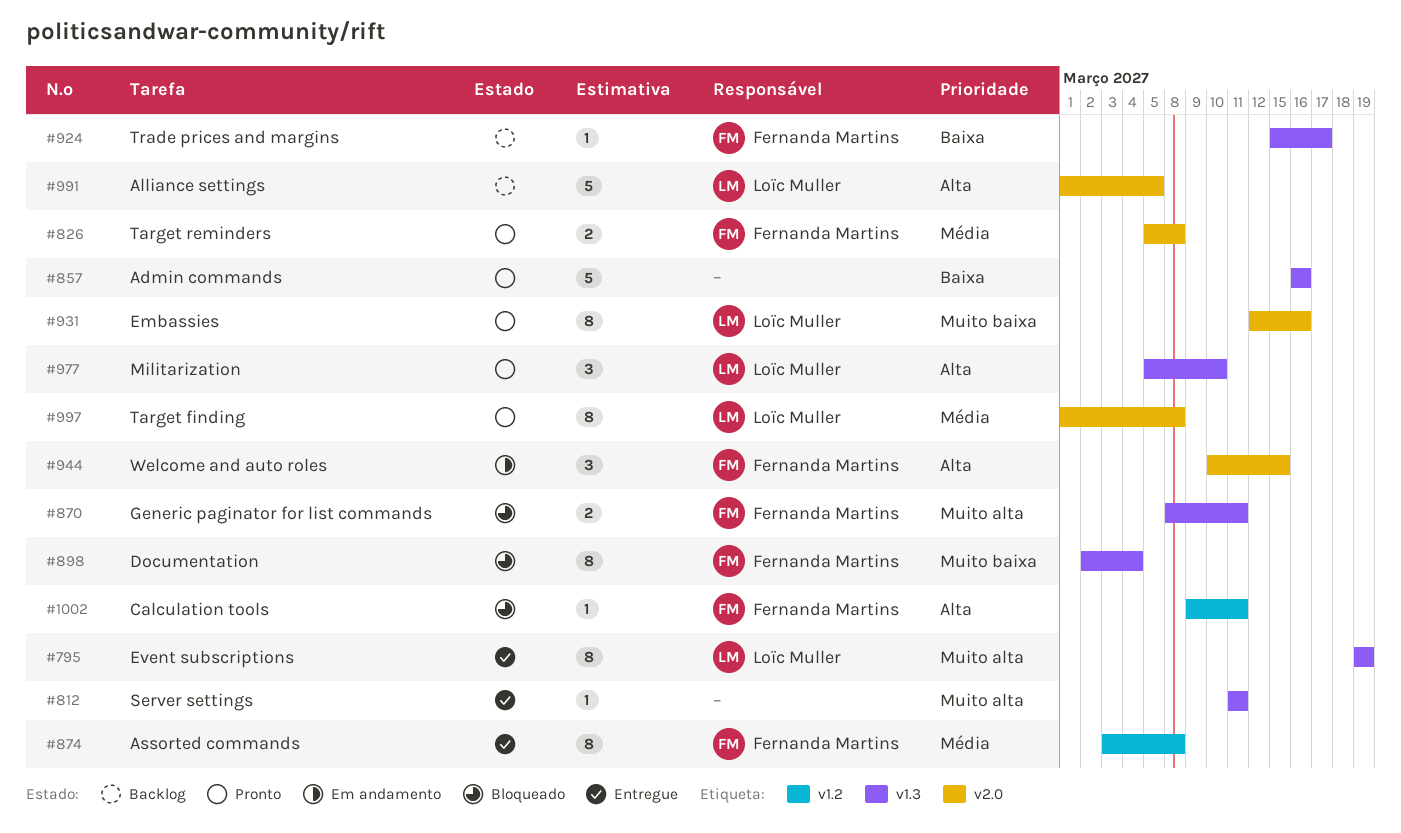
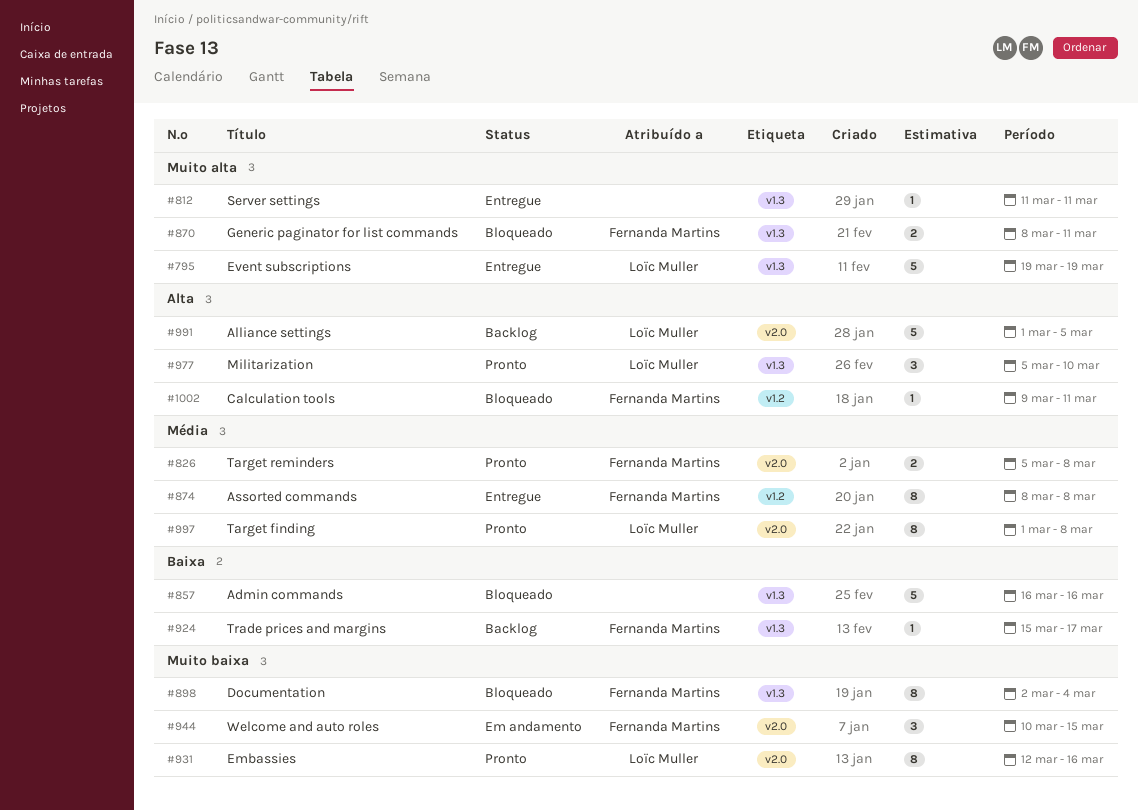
#795, estimate: 8 -> 5
#857, status: Pronto -> Bloqueado
#874, start: Mar 3 -> Mar 8
#944, priority: Alta -> Muito baixa

